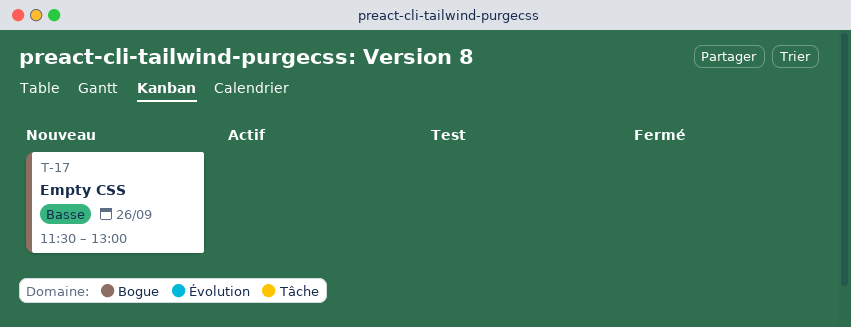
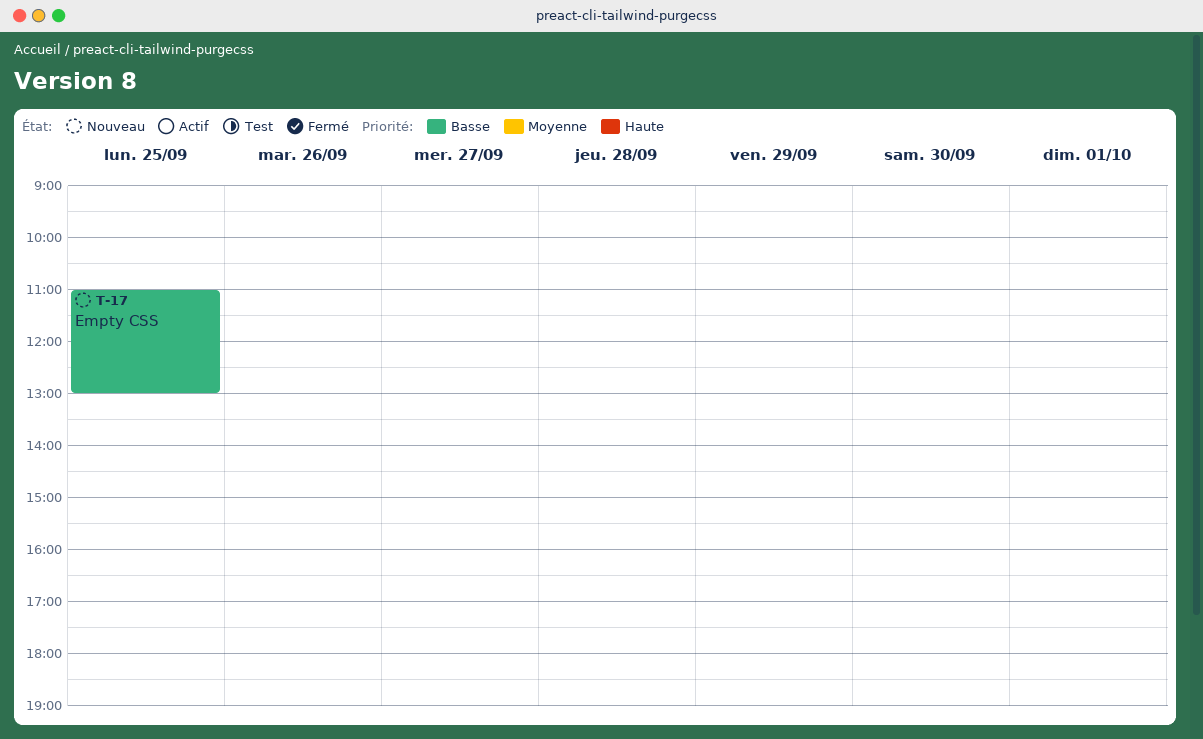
T-17, day: Sep 26 -> Sep 25
T-17, begins: 11:30 -> 11:00

